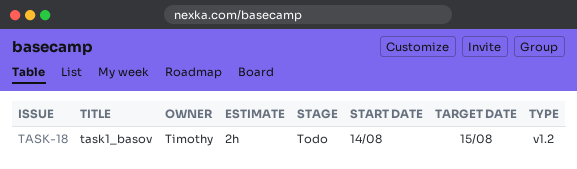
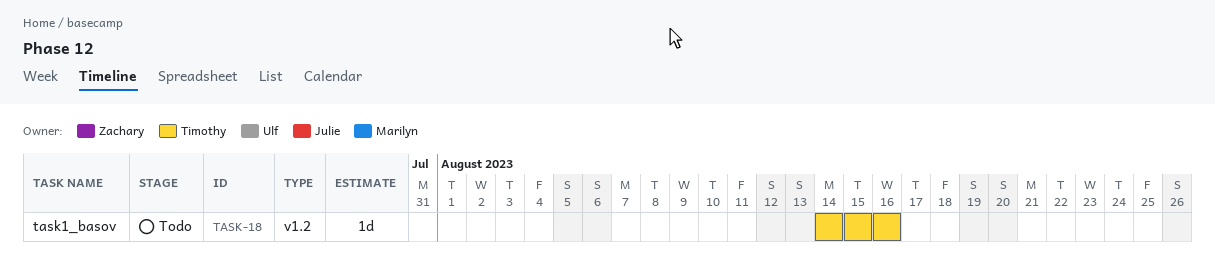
TASK-18, estimate: 2h -> 1d
TASK-18, due: Aug 15 -> Aug 16

